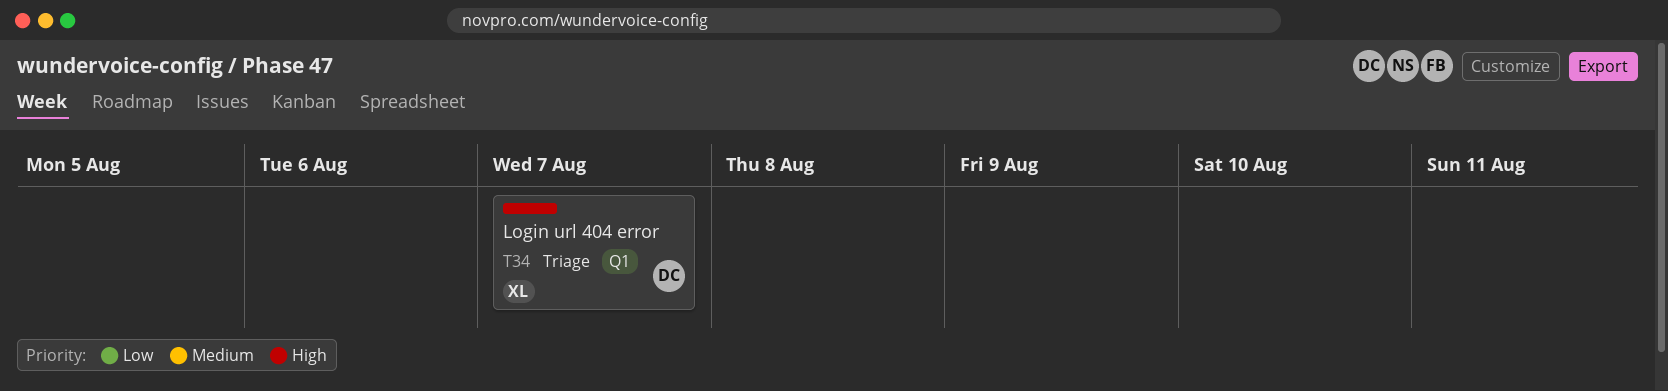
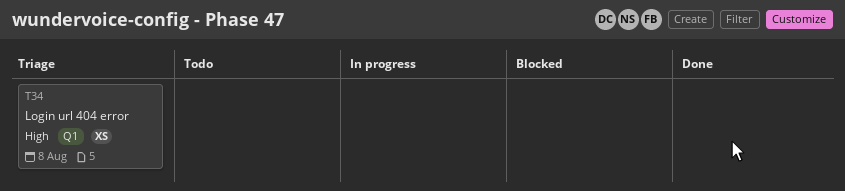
T34, estimate: XL -> XS
T34, due: Aug 7 -> Aug 8

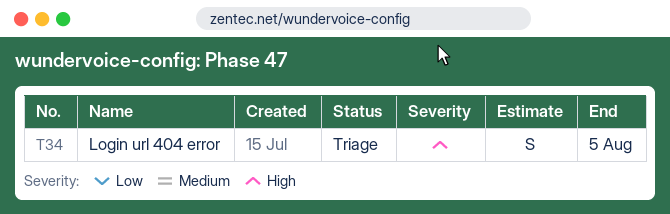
T34, estimate: XS -> S
T34, due: Aug 8 -> Aug 5

